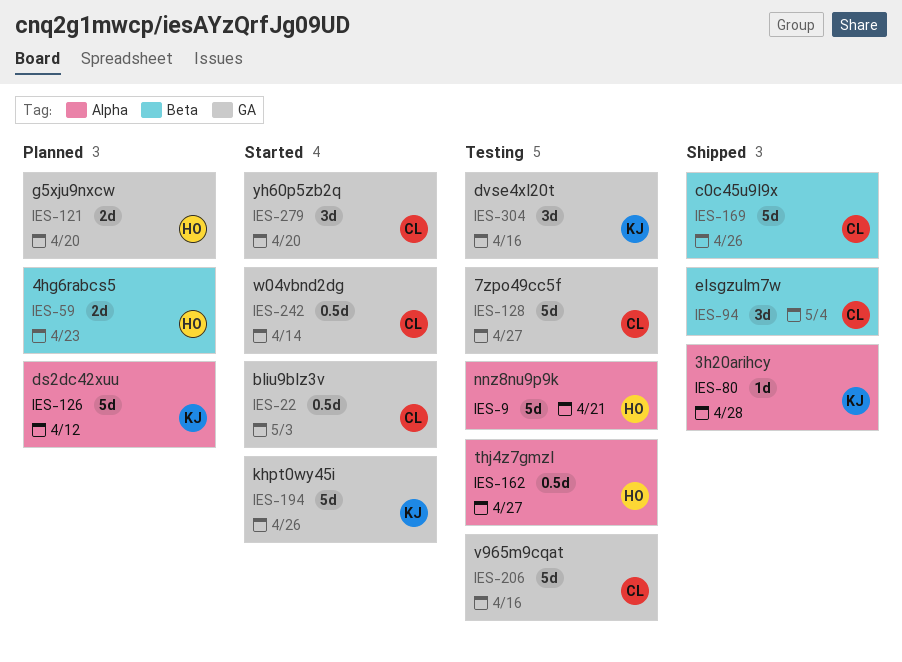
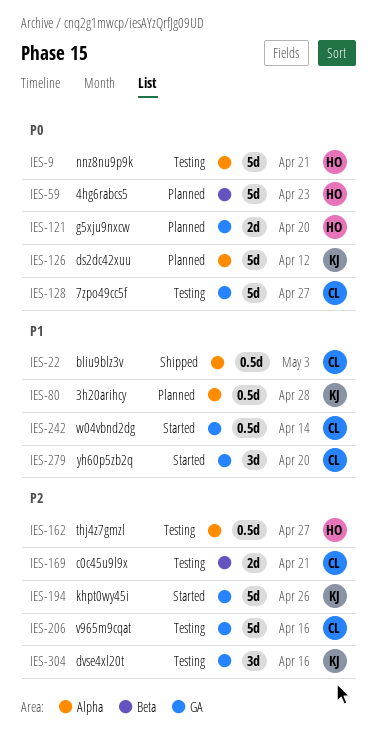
IES-22, status: Started -> Shipped
IES-22, label: GA -> Alpha
IES-59, estimate: 2d -> 5d
IES-80, status: Shipped -> Planned
IES-80, estimate: 1d -> 0.5d
IES-94: present -> none
IES-169, status: Shipped -> Testing
IES-169, estimate: 5d -> 2d
IES-169, due: Apr 26 -> Apr 21

